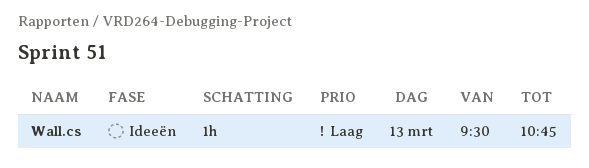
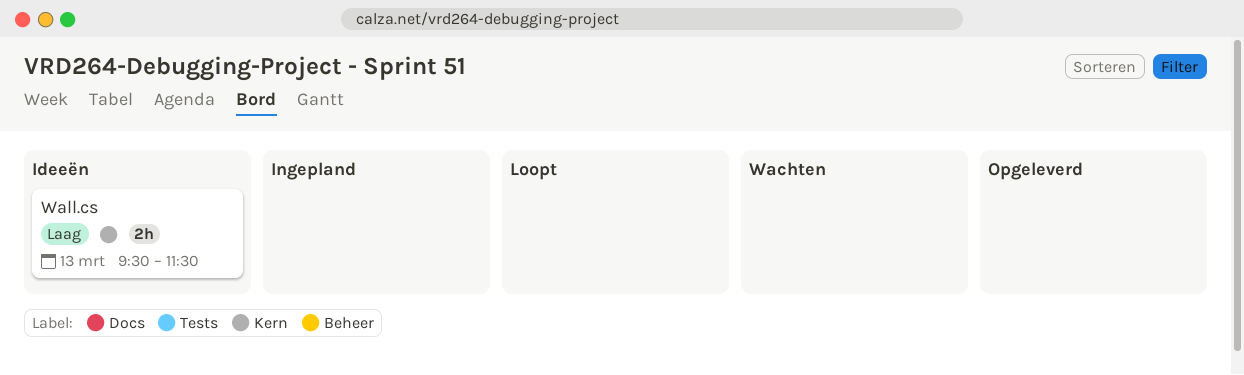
Wall.cs, estimate: 1h -> 2h
Wall.cs, ends: 10:45 -> 11:30

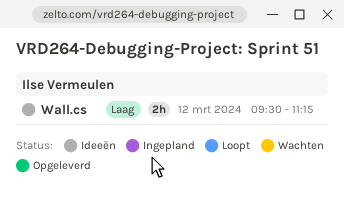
Wall.cs, day: Mar 13 -> Mar 12
Wall.cs, ends: 11:30 -> 11:15

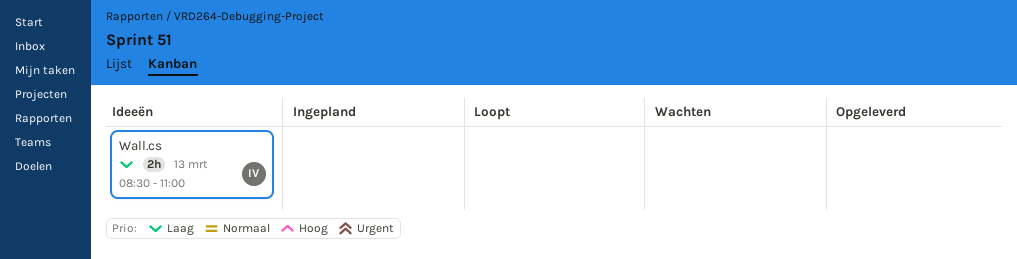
Wall.cs, day: Mar 12 -> Mar 13
Wall.cs, begins: 09:30 -> 08:30
Wall.cs, ends: 11:15 -> 11:00

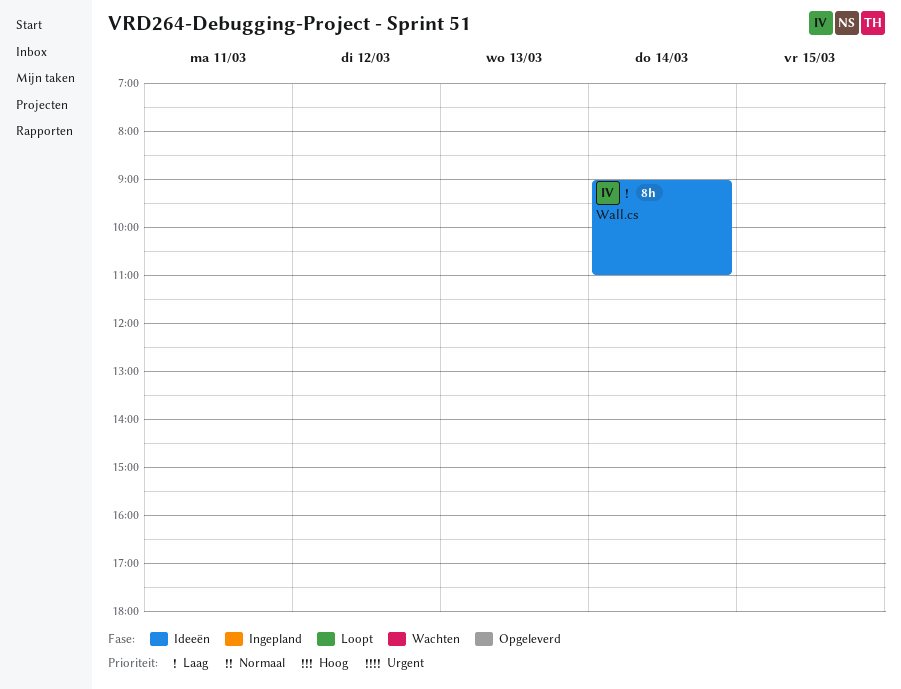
Wall.cs, estimate: 2h -> 8h
Wall.cs, day: Mar 13 -> Mar 14
Wall.cs, begins: 08:30 -> 09:00

